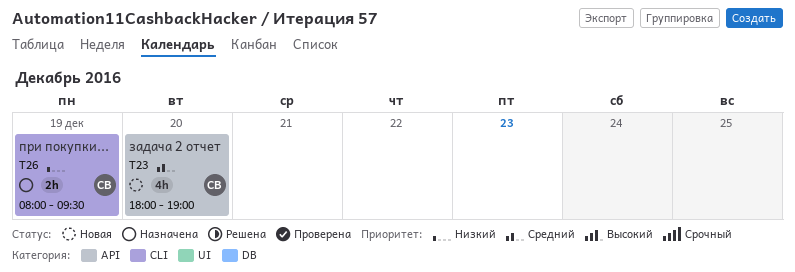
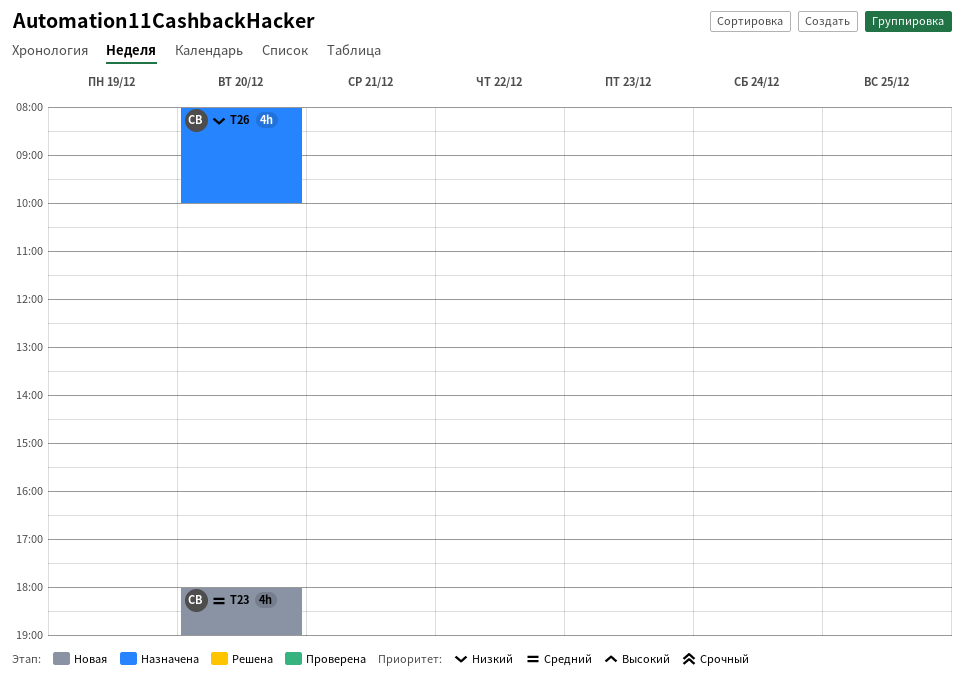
T26, estimate: 2h -> 4h
T26, day: Dec 19 -> Dec 20
T26, ends: 09:30 -> 10:00

